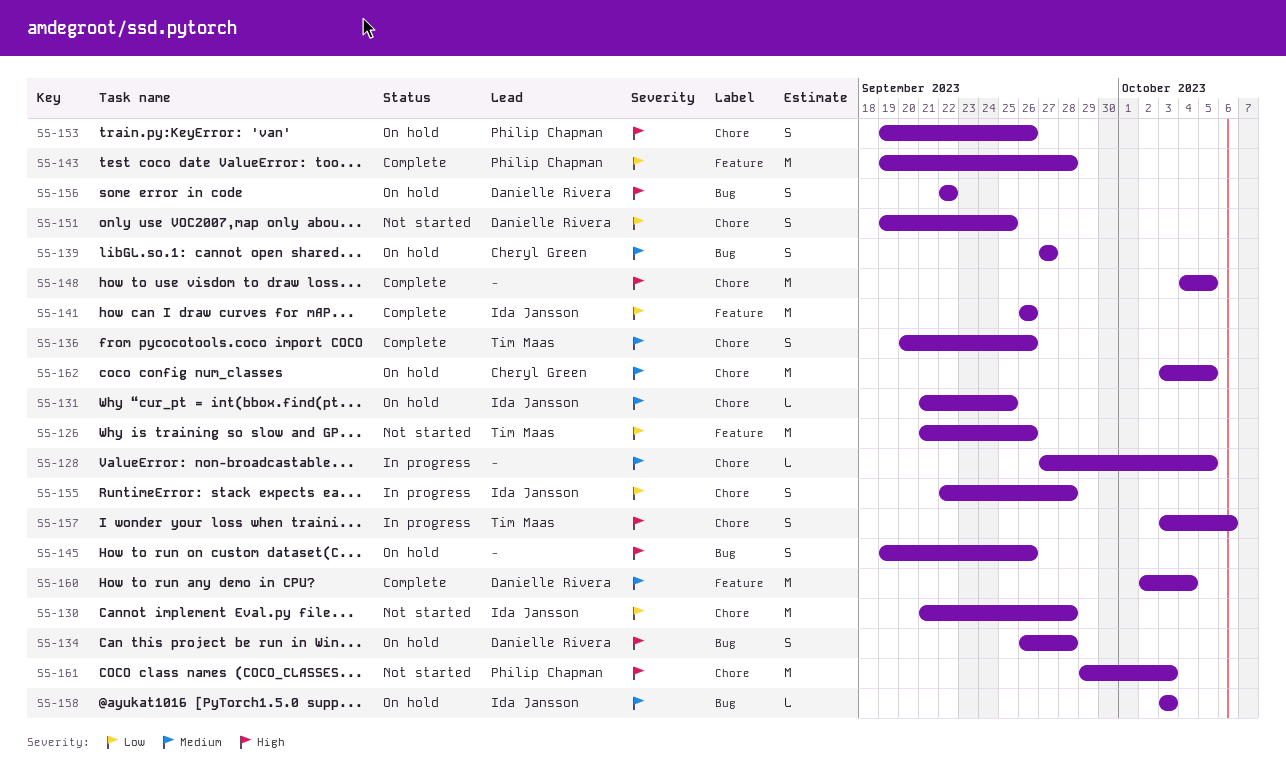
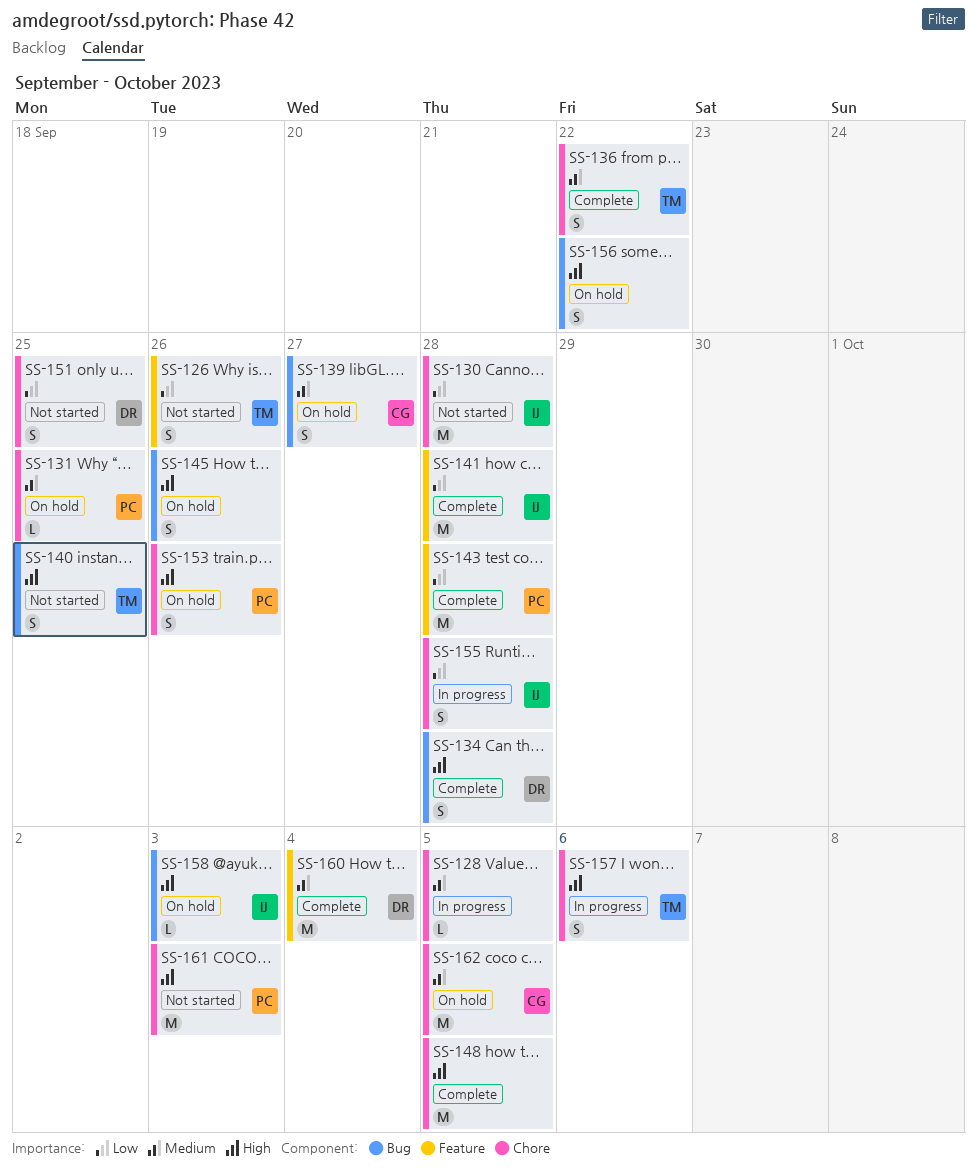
SS-126, estimate: M -> S
SS-131, owner: Ida Jansson -> Philip Chapman
SS-134, status: On hold -> Complete
SS-136, due: Sep 26 -> Sep 22
SS-140: none -> present
SS-141, due: Sep 26 -> Sep 28
SS-156, owner: Danielle Rivera -> none
SS-158, priority: Medium -> High

